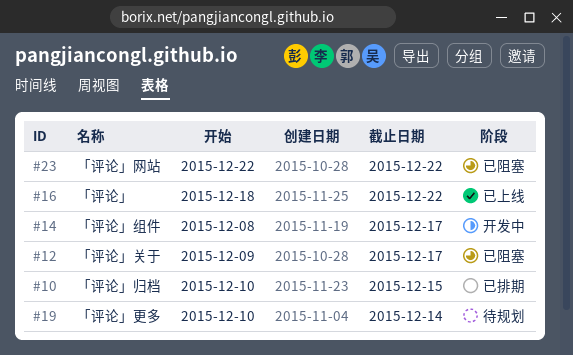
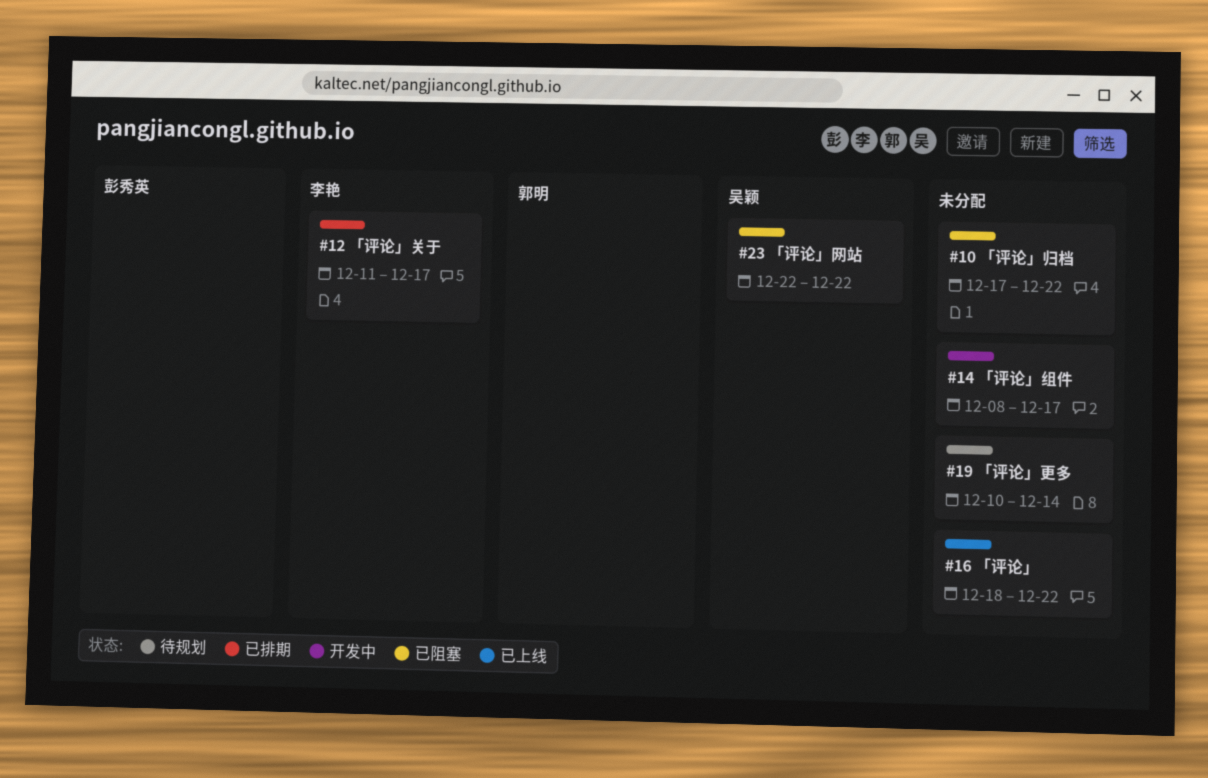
#10, status: 已排期 -> 已阻塞
#10, start: Dec 10 -> Dec 17
#10, due: Dec 15 -> Dec 22
#12, status: 已阻塞 -> 已排期
#12, start: Dec 9 -> Dec 11

